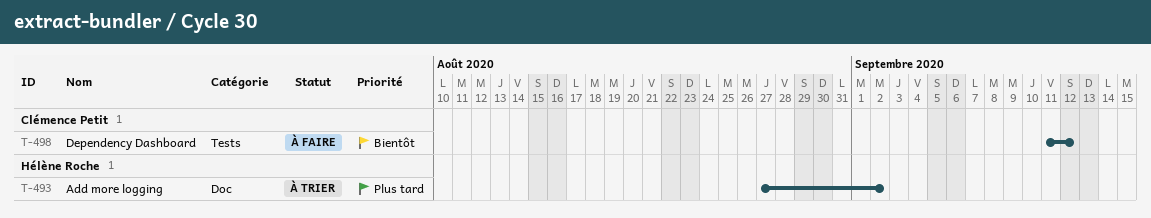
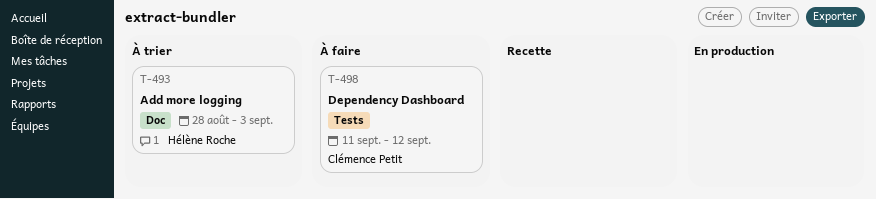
T-493, start: Aug 27 -> Aug 28
T-493, due: Sep 2 -> Sep 3

